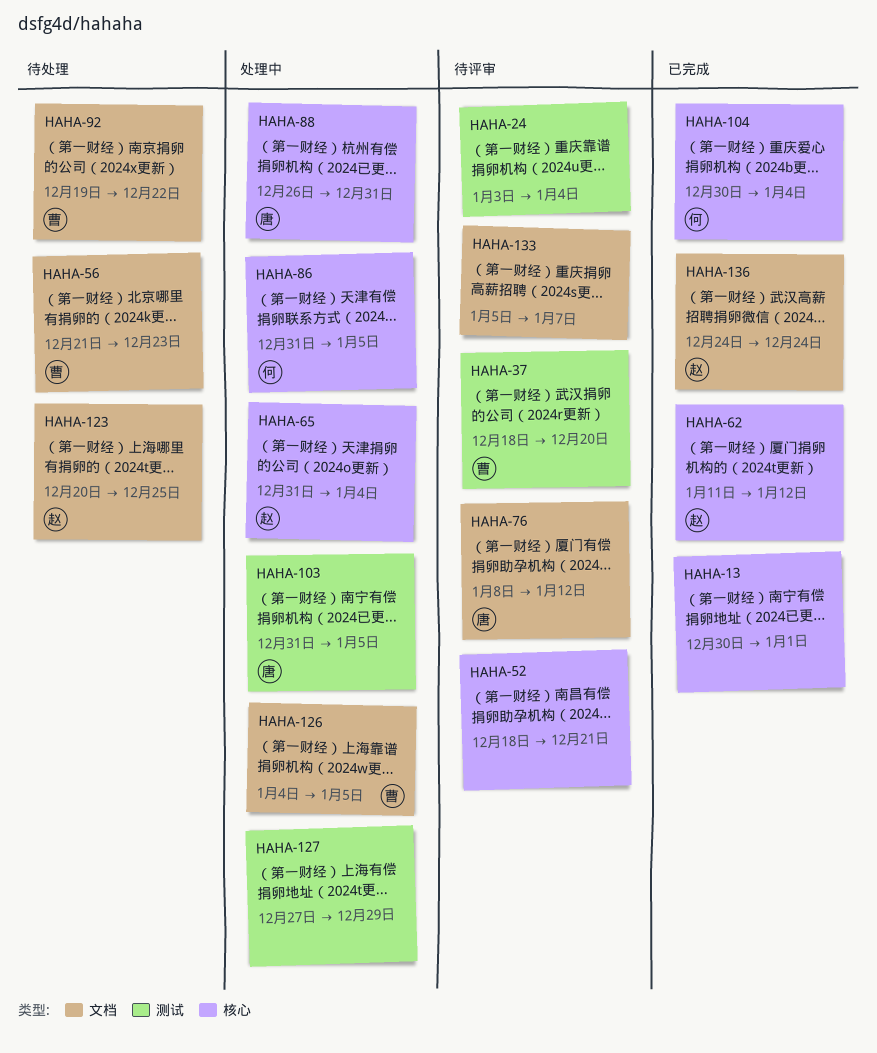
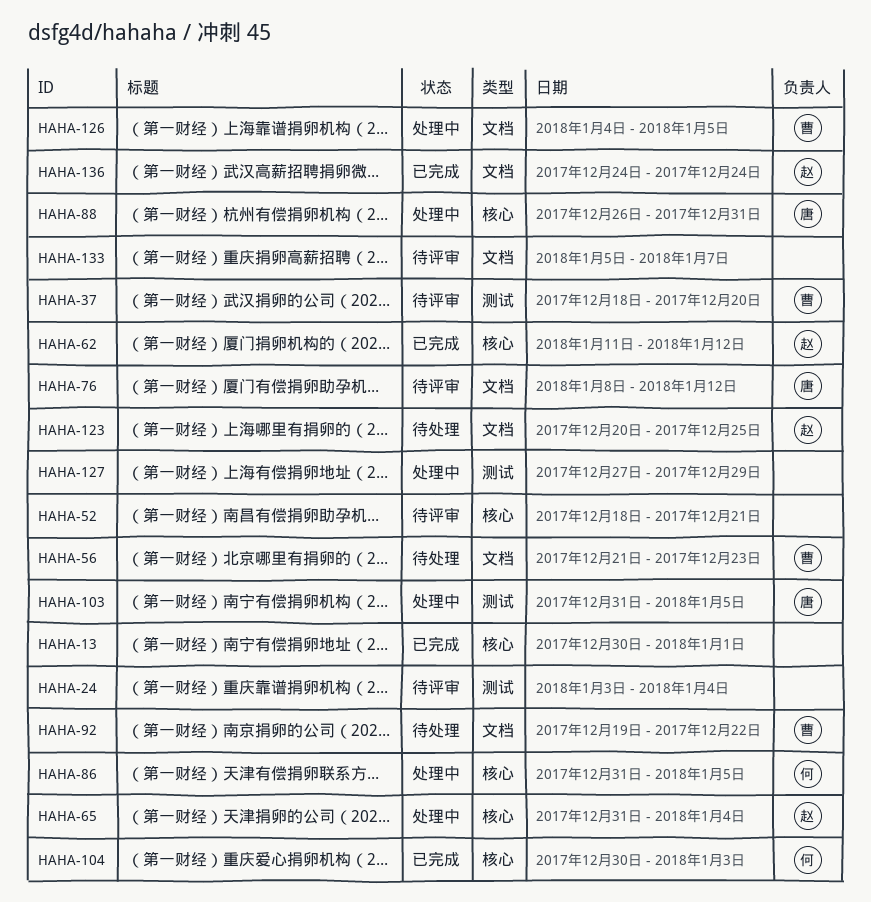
HAHA-104, due: Jan 4 -> Jan 3

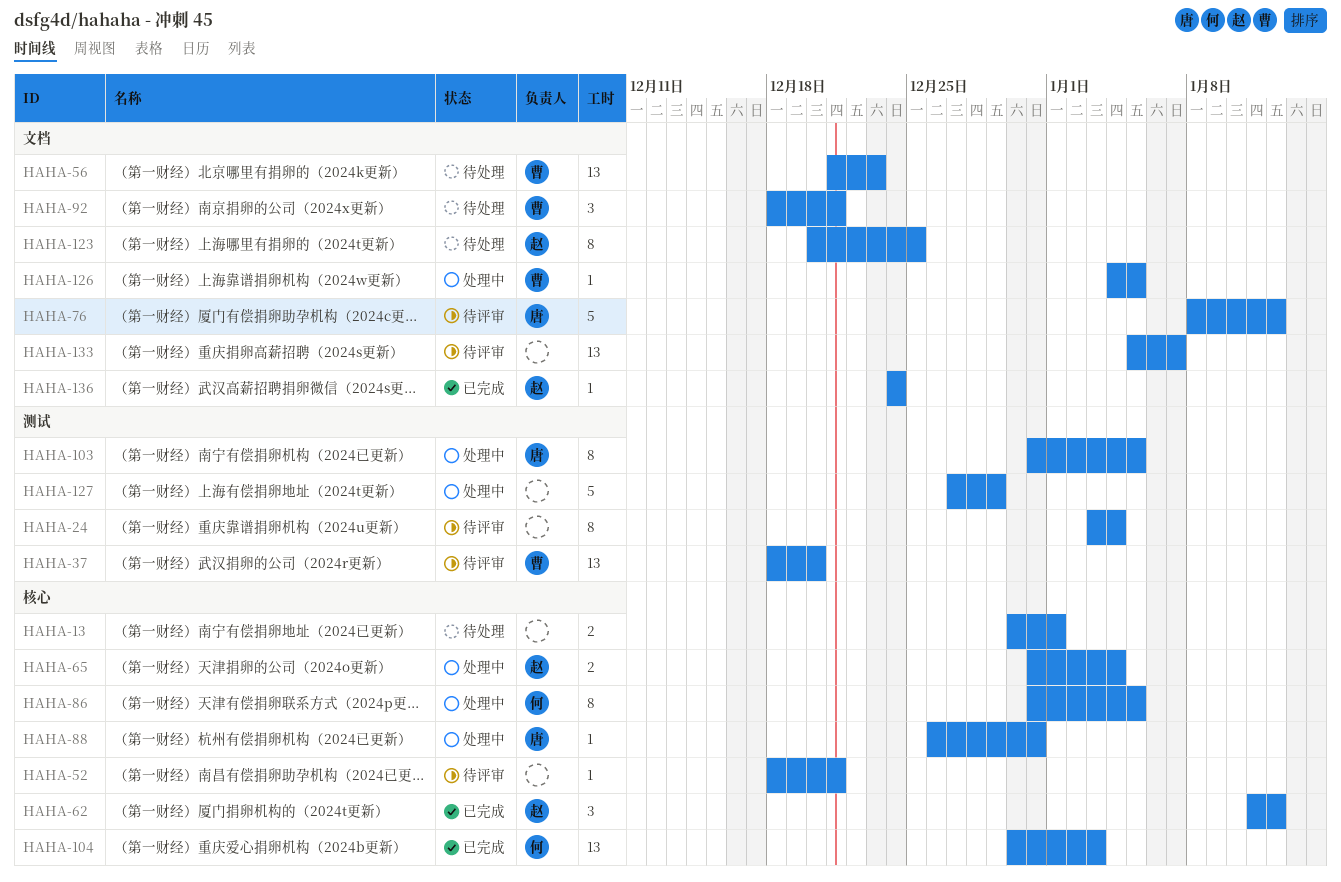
HAHA-13, status: 已完成 -> 待处理
HAHA-92, start: Dec 19 -> Dec 18
HAHA-92, due: Dec 22 -> Dec 21

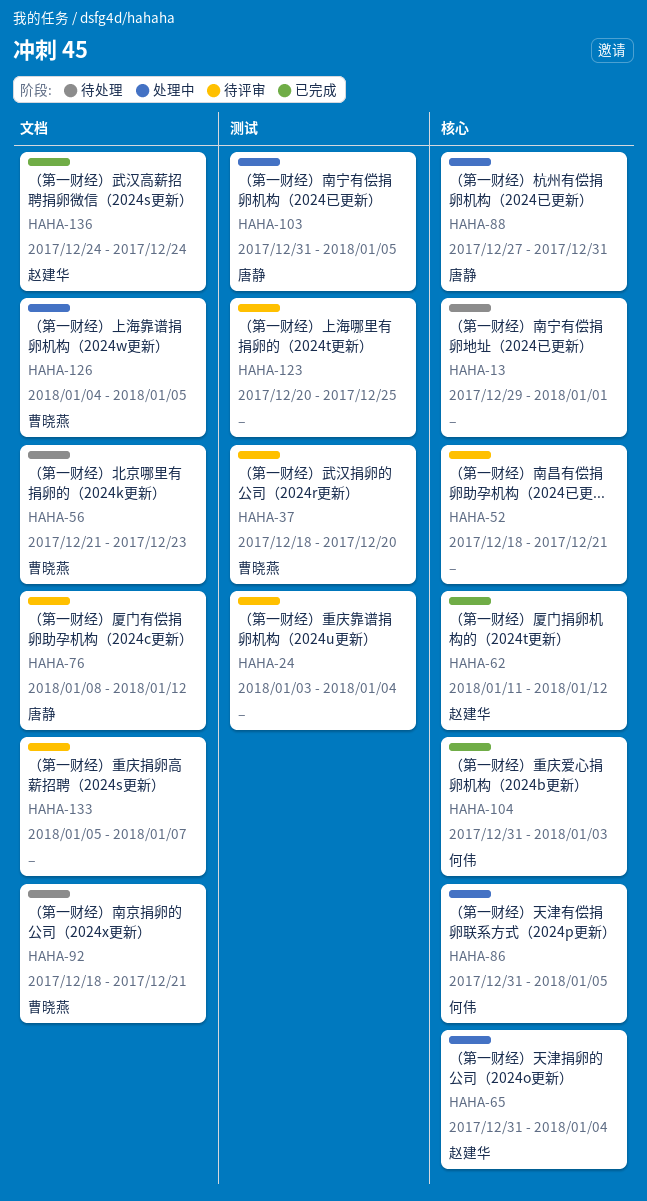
HAHA-13, start: Dec 30 -> Dec 29
HAHA-88, start: Dec 26 -> Dec 27
HAHA-104, start: Dec 30 -> Dec 31
HAHA-123, status: 待处理 -> 待评审
HAHA-123, owner: 赵建华 -> none
HAHA-123, label: 文档 -> 测试
HAHA-127: present -> none

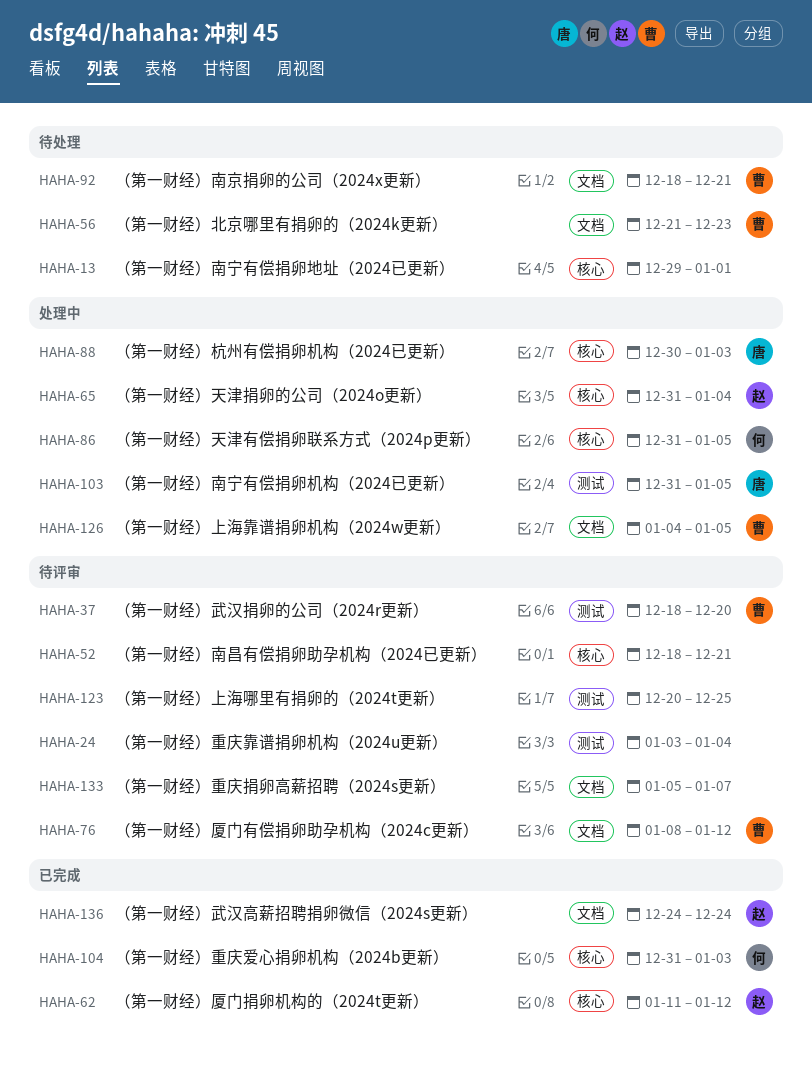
HAHA-76, owner: 唐静 -> 曹晓燕
HAHA-88, start: Dec 27 -> Dec 30
HAHA-88, due: Dec 31 -> Jan 3

